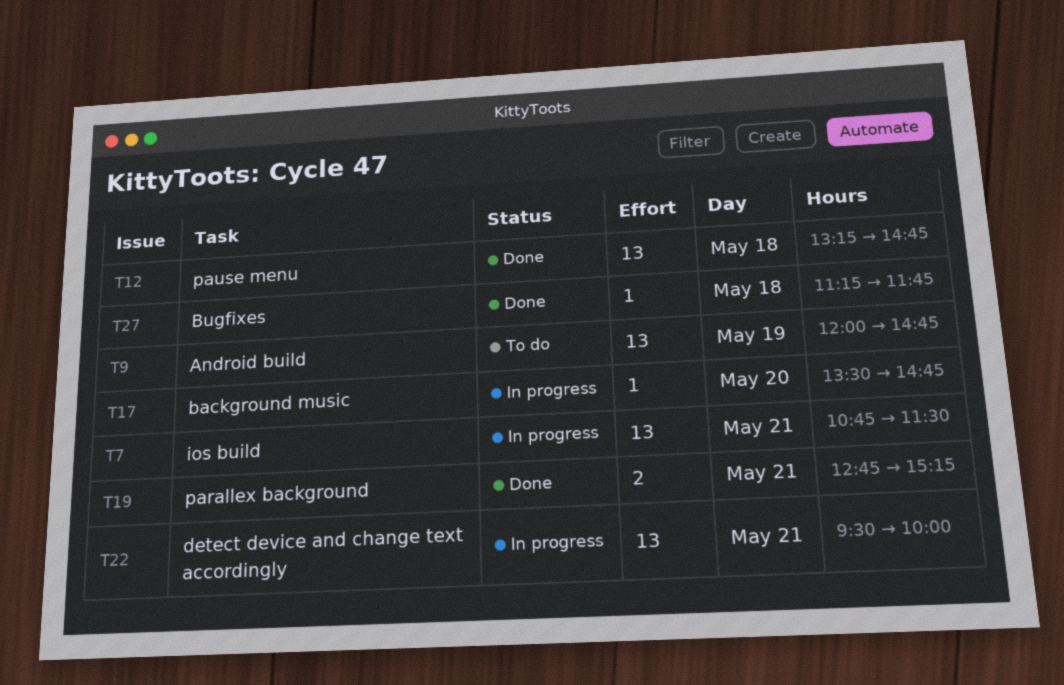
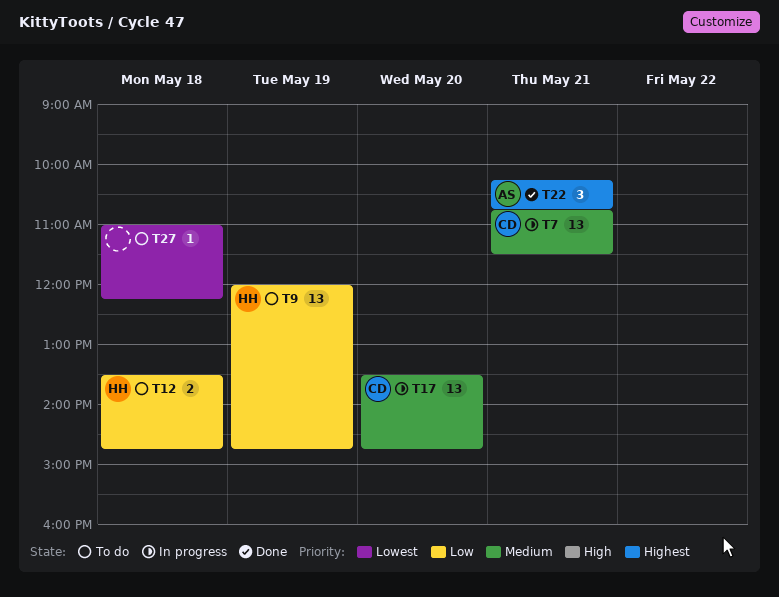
T12, status: Done -> To do
T12, estimate: 13 -> 2
T12, begins: 13:15 -> 13:30
T17, estimate: 1 -> 13
T19: present -> none
T22, status: In progress -> Done
T22, estimate: 13 -> 3
T22, begins: 09:30 -> 10:15
T22, ends: 10:00 -> 10:45
T27, status: Done -> To do
T27, begins: 11:15 -> 11:00
T27, ends: 11:45 -> 12:15

